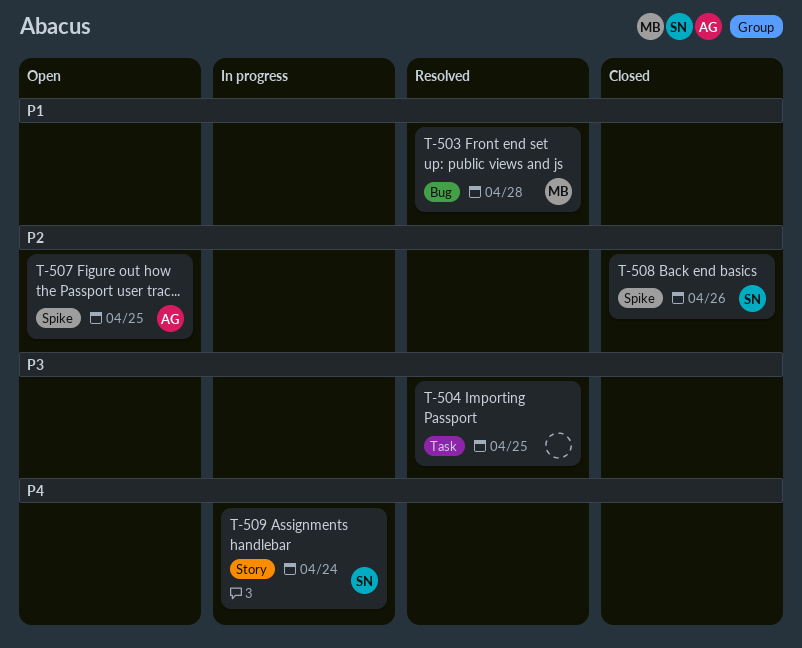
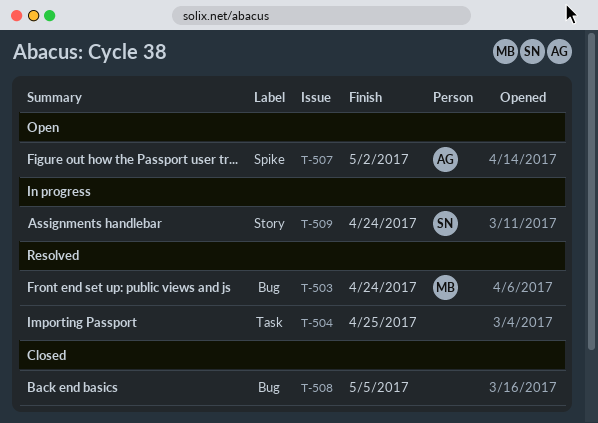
T-503, due: Apr 28 -> Apr 24
T-507, due: Apr 25 -> May 2
T-508, owner: SN -> none
T-508, label: Spike -> Bug
T-508, due: Apr 26 -> May 5

